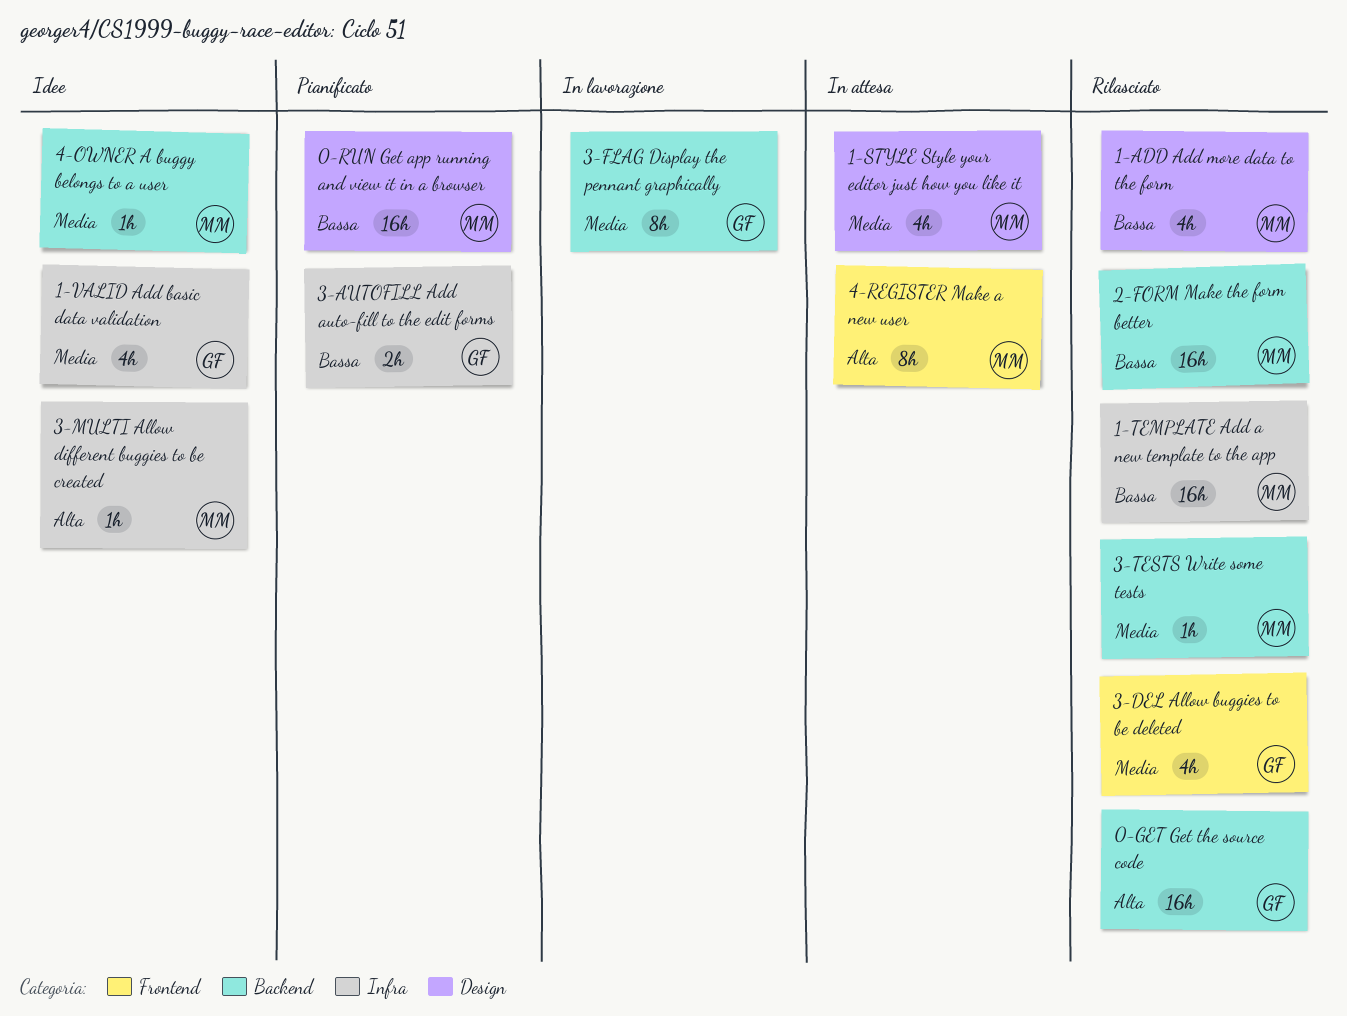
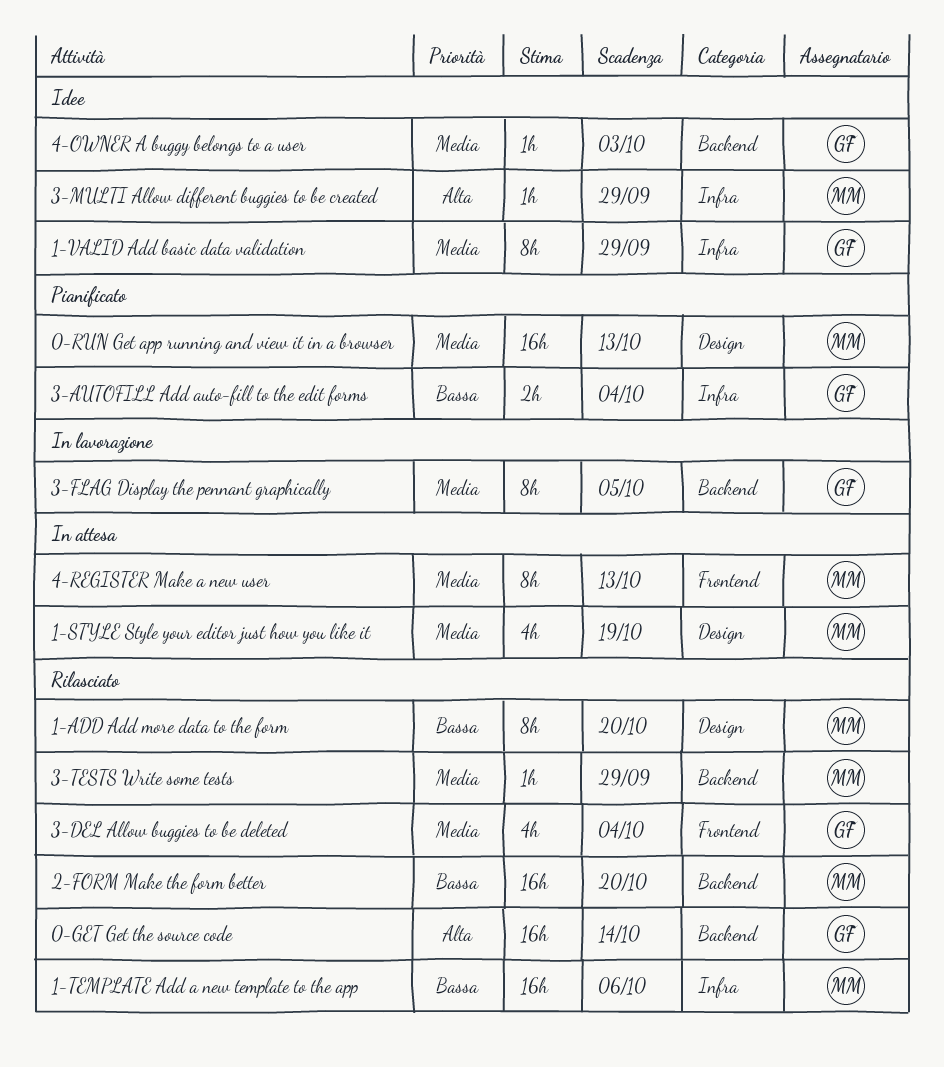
0-RUN Get app running and view it in a browser, priority: Bassa -> Media
1-ADD Add more data to the form, estimate: 4h -> 8h
1-VALID Add basic data validation, estimate: 4h -> 8h
4-OWNER A buggy belongs to a user, owner: MM -> GF
4-REGISTER Make a new user, priority: Alta -> Media

